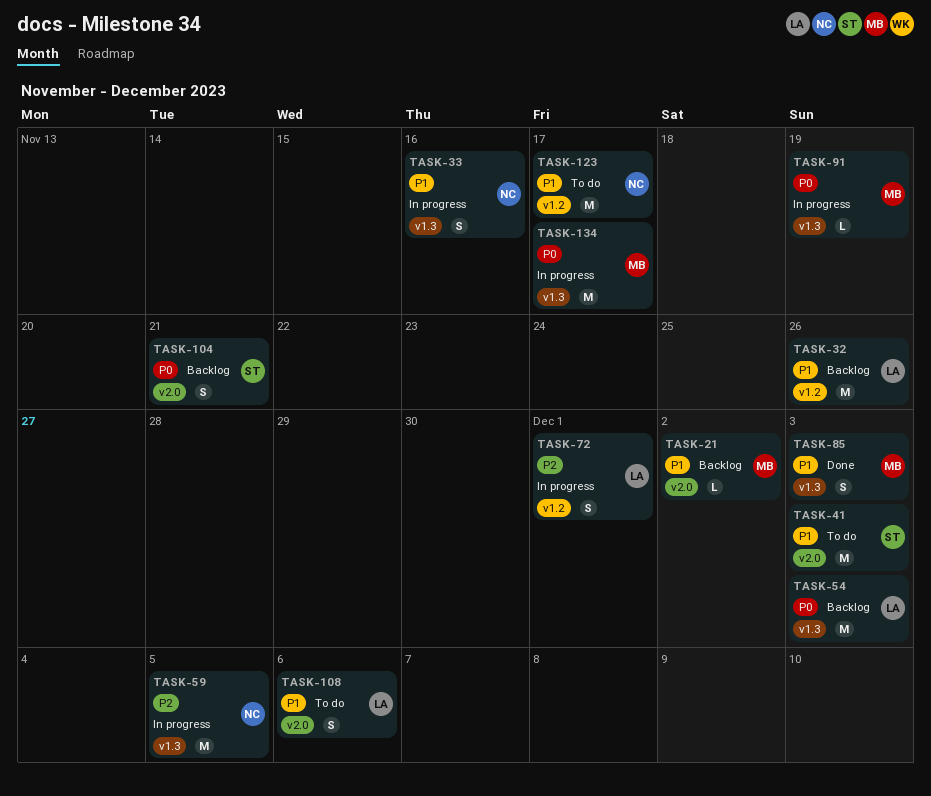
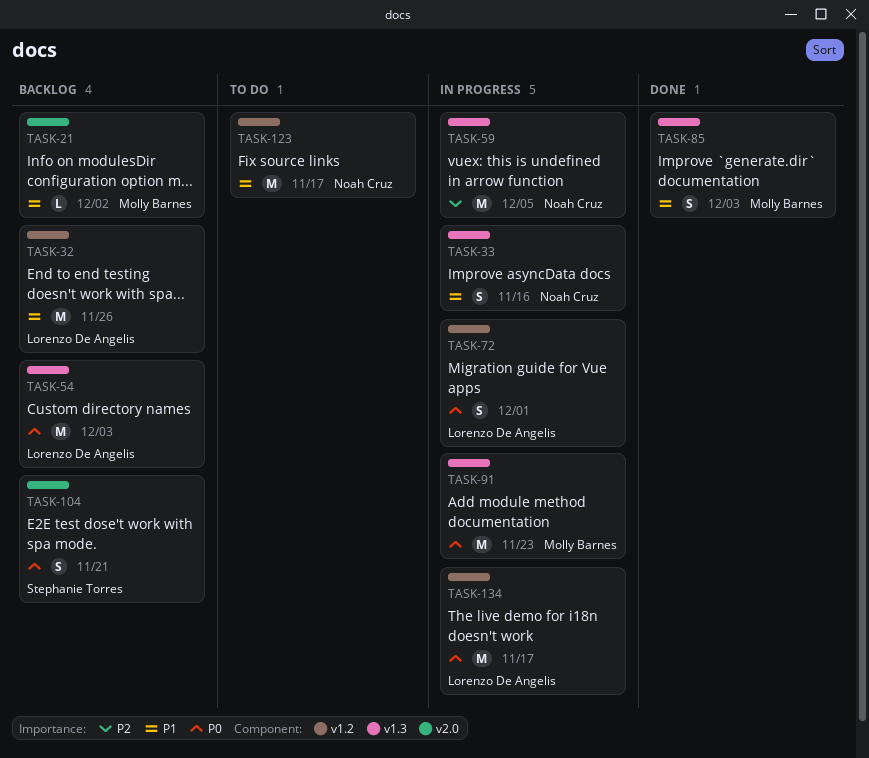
TASK-41: present -> none
TASK-72, priority: P2 -> P0
TASK-91, estimate: L -> M
TASK-91, due: Nov 19 -> Nov 23
TASK-108: present -> none
TASK-134, owner: Molly Barnes -> Lorenzo De Angelis
TASK-134, label: v1.3 -> v1.2

